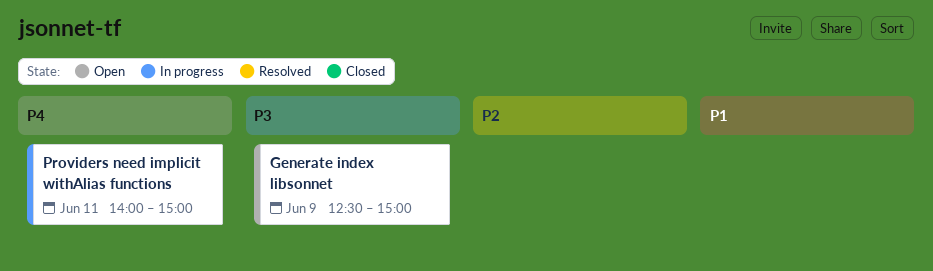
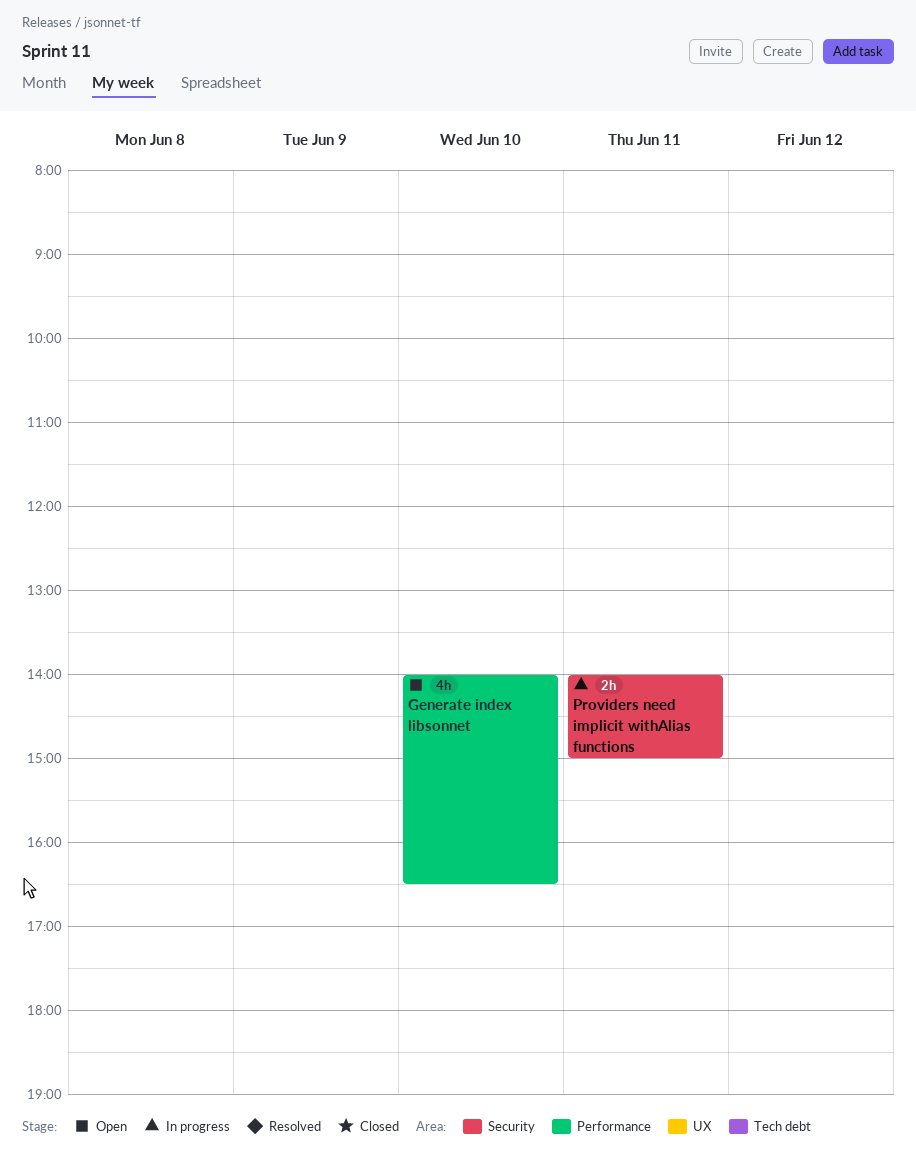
Generate index libsonnet, day: Jun 9 -> Jun 10
Generate index libsonnet, begins: 12:30 -> 14:00
Generate index libsonnet, ends: 15:00 -> 16:30

